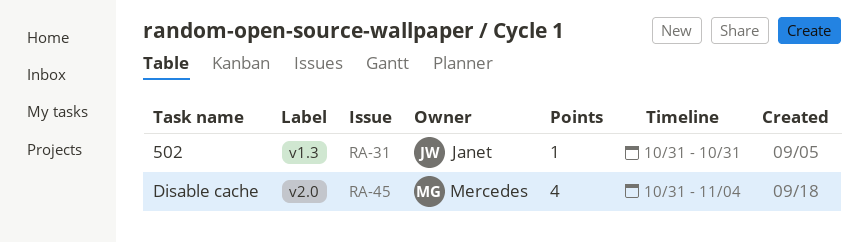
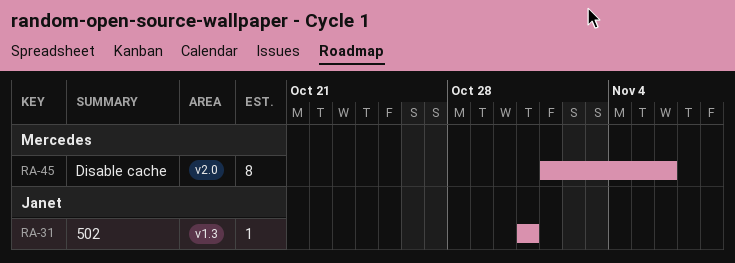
RA-45, estimate: 4 -> 8
RA-45, start: Oct 31 -> Nov 1
RA-45, due: Nov 4 -> Nov 6

